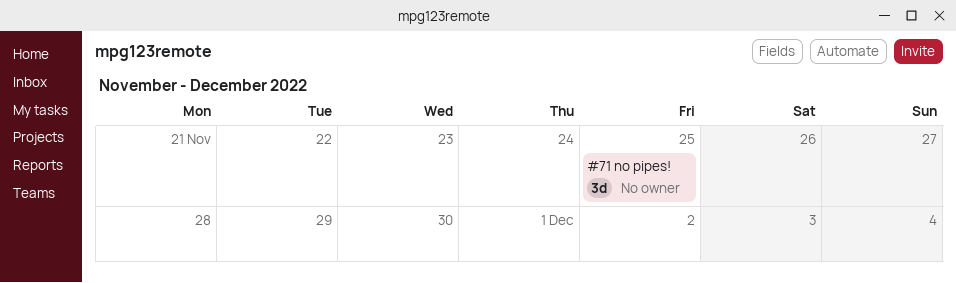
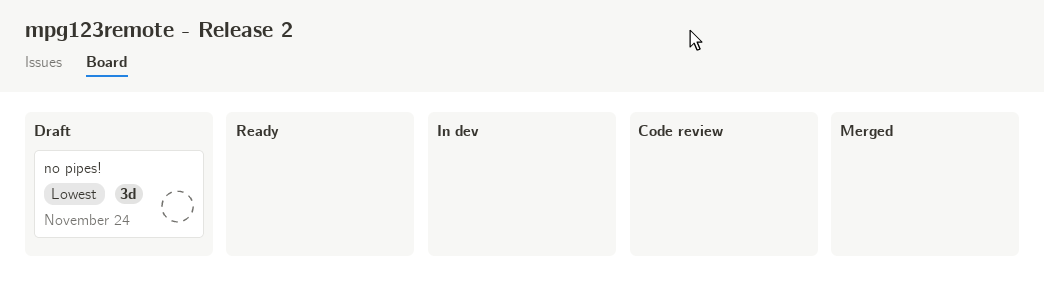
no pipes!, due: Nov 25 -> Nov 24

